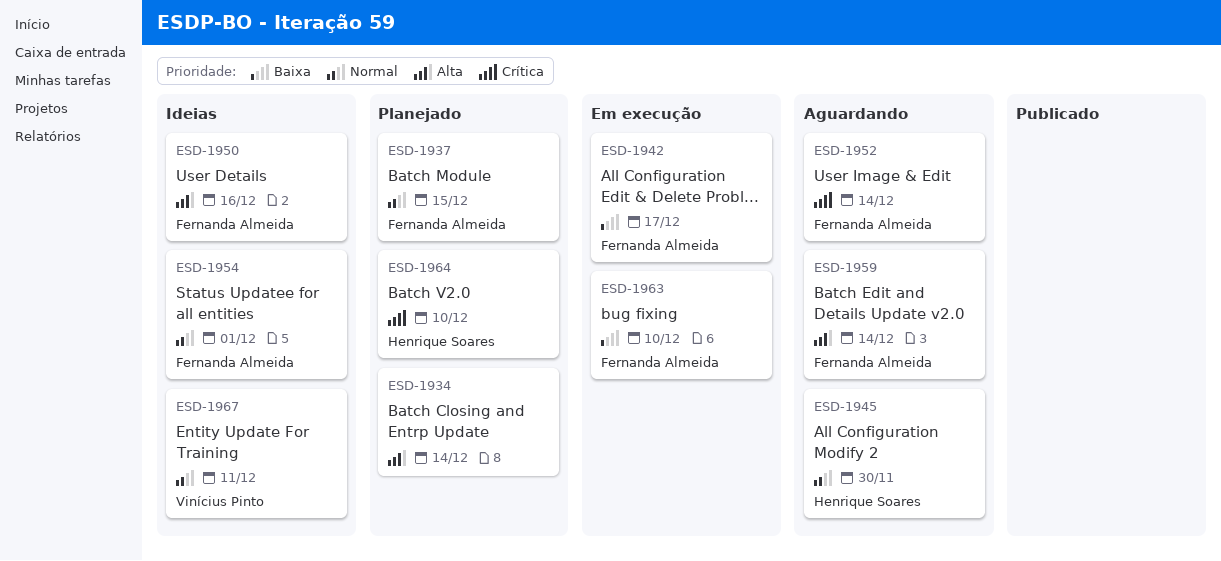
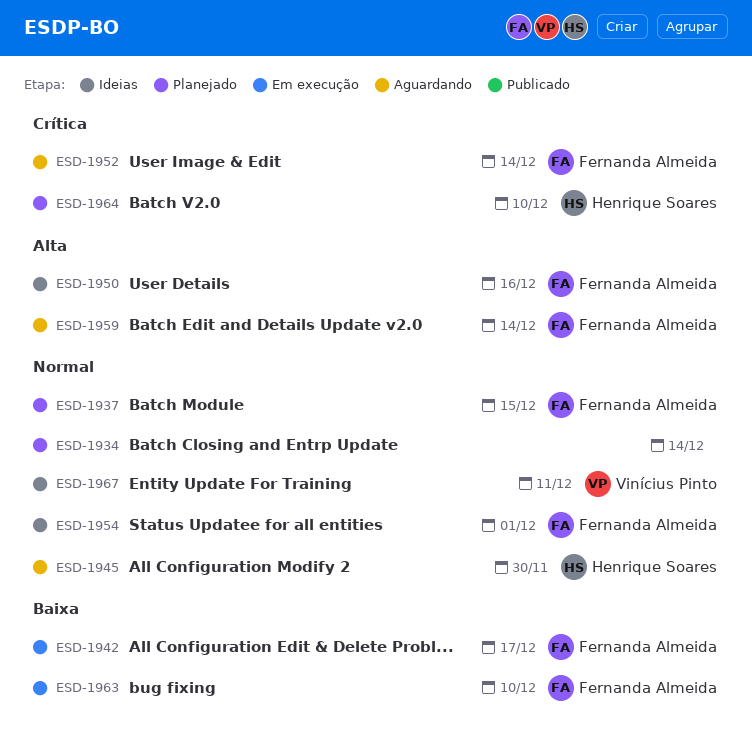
ESD-1934, priority: Alta -> Normal

